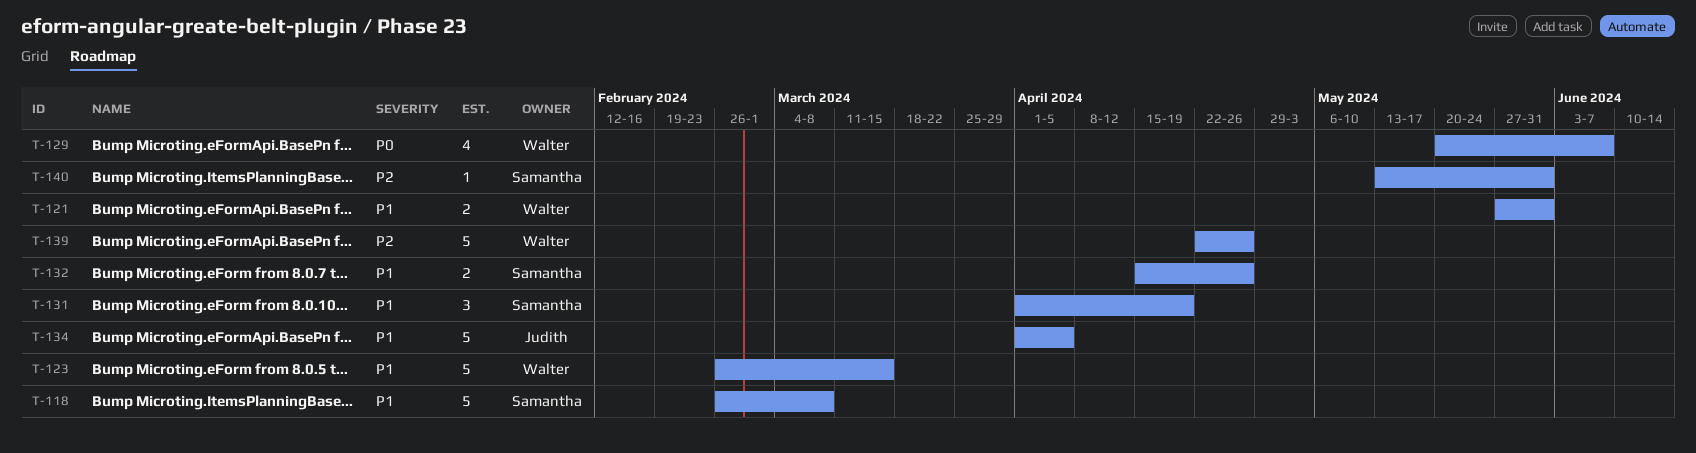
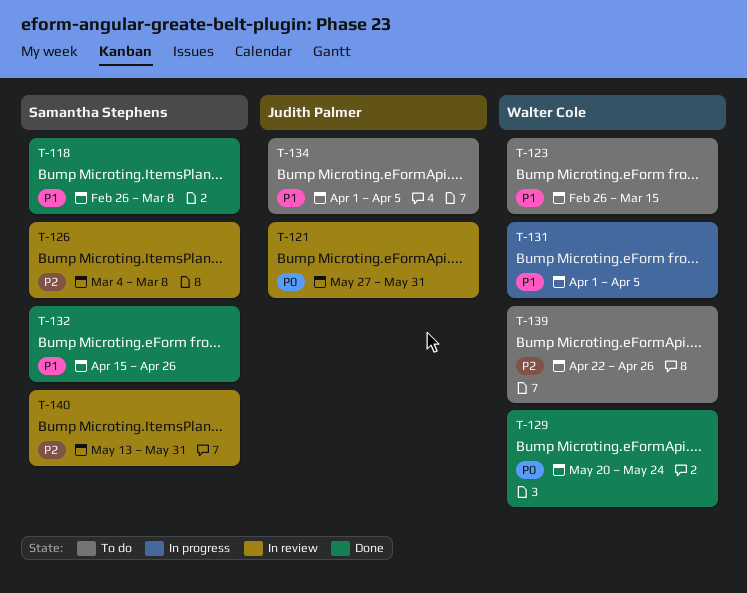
T-121, owner: Walter Cole -> Judith Palmer
T-121, priority: P1 -> P0
T-126: none -> present
T-129, due: Jun 7 -> May 24
T-131, owner: Samantha Stephens -> Walter Cole
T-131, due: Apr 19 -> Apr 5

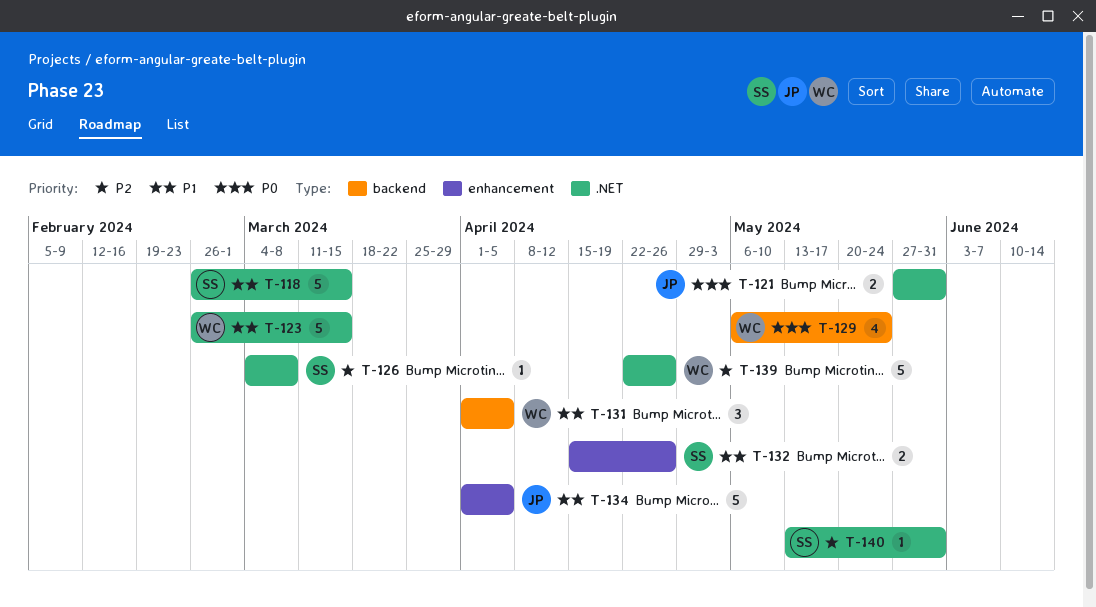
T-118, due: Mar 8 -> Mar 15
T-129, start: May 20 -> May 6

